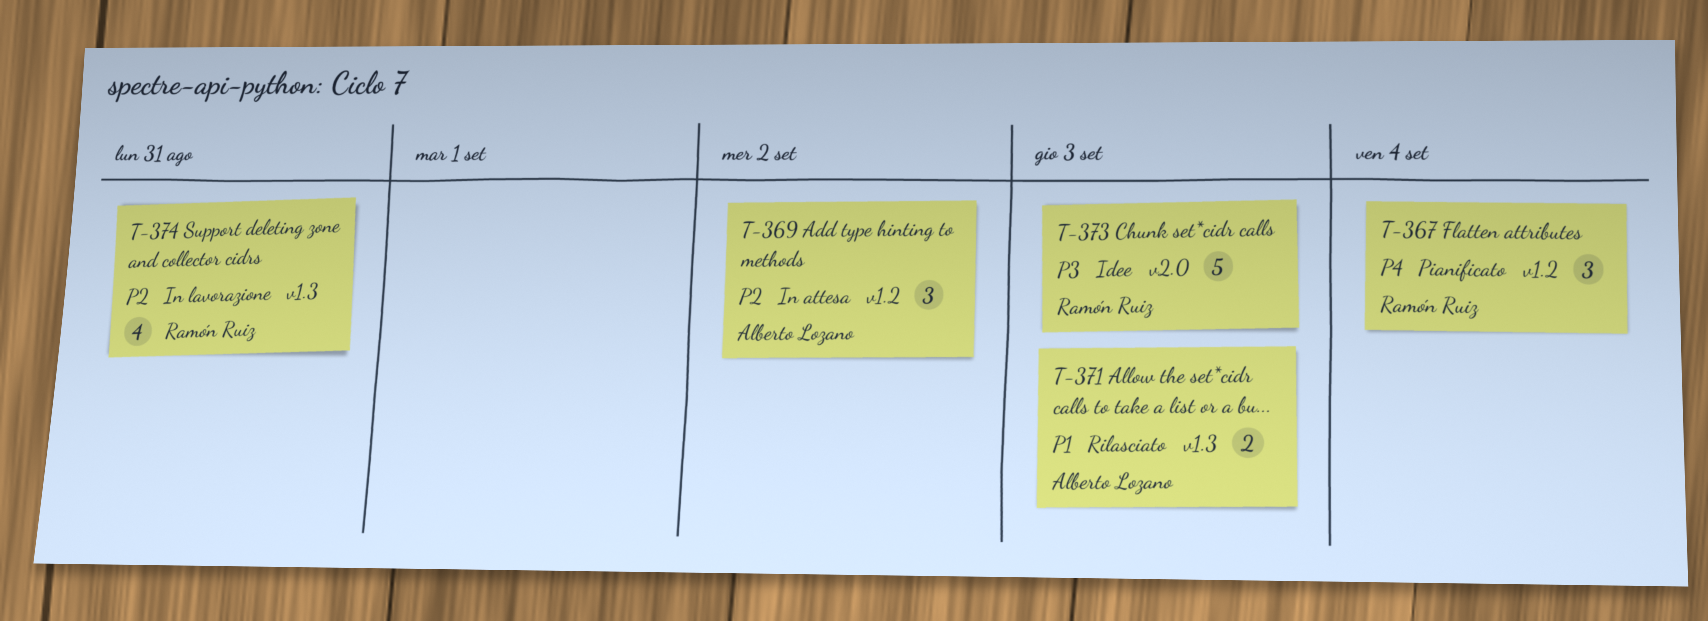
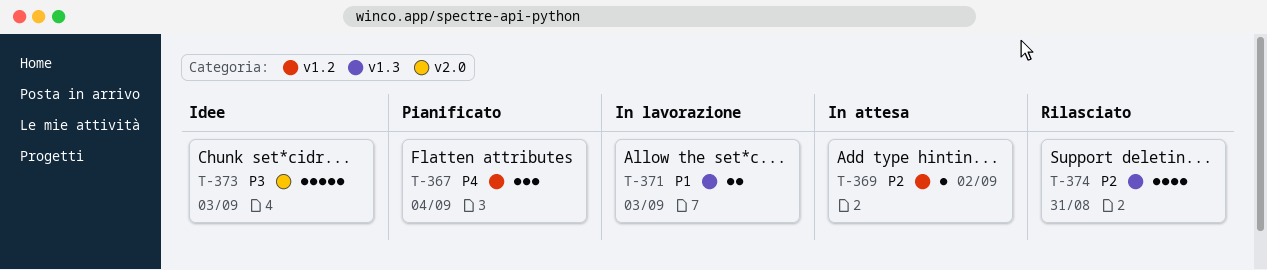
T-369, estimate: 3 -> 1
T-371, status: Rilasciato -> In lavorazione
T-374, status: In lavorazione -> Rilasciato

